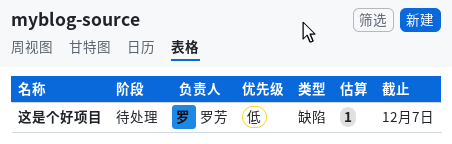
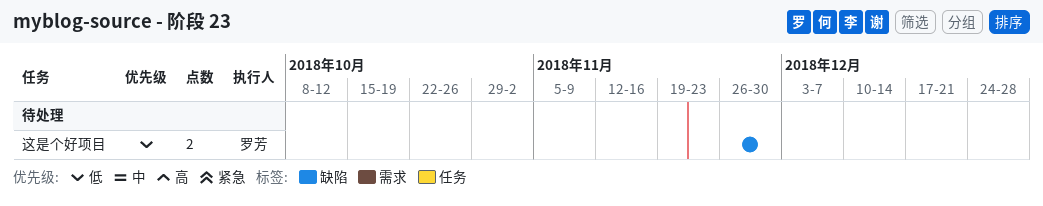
这是个好项目, estimate: 1 -> 2
这是个好项目, due: Dec 7 -> Nov 30

